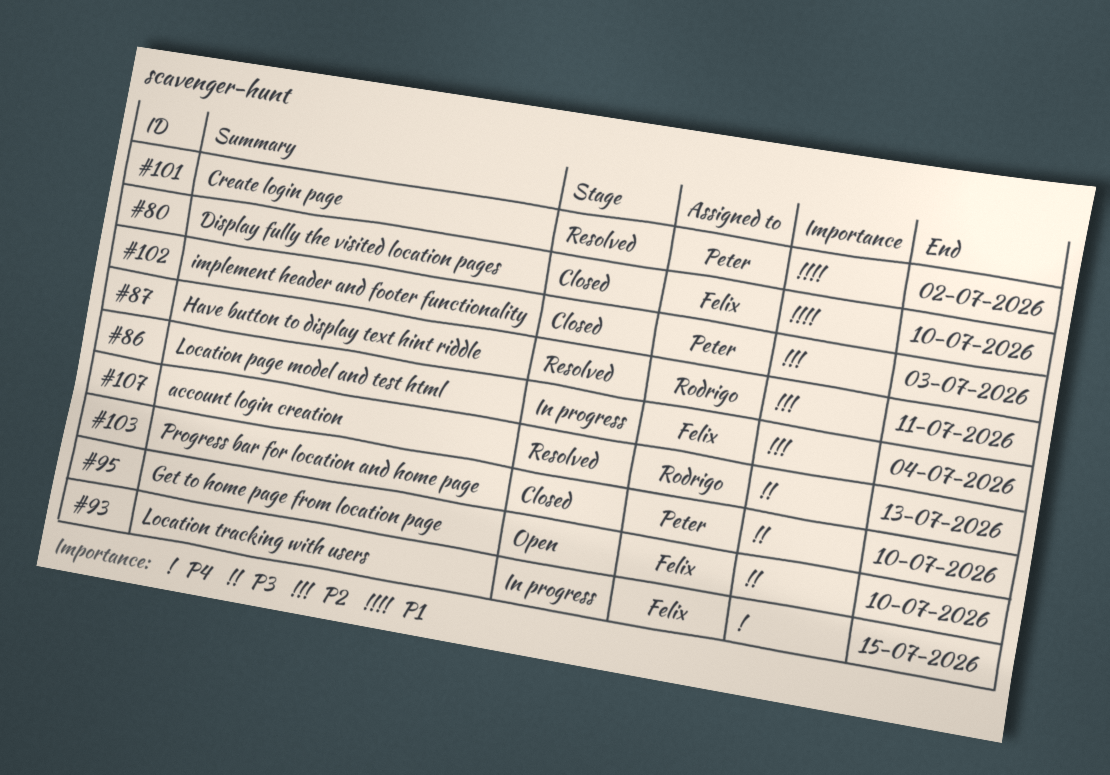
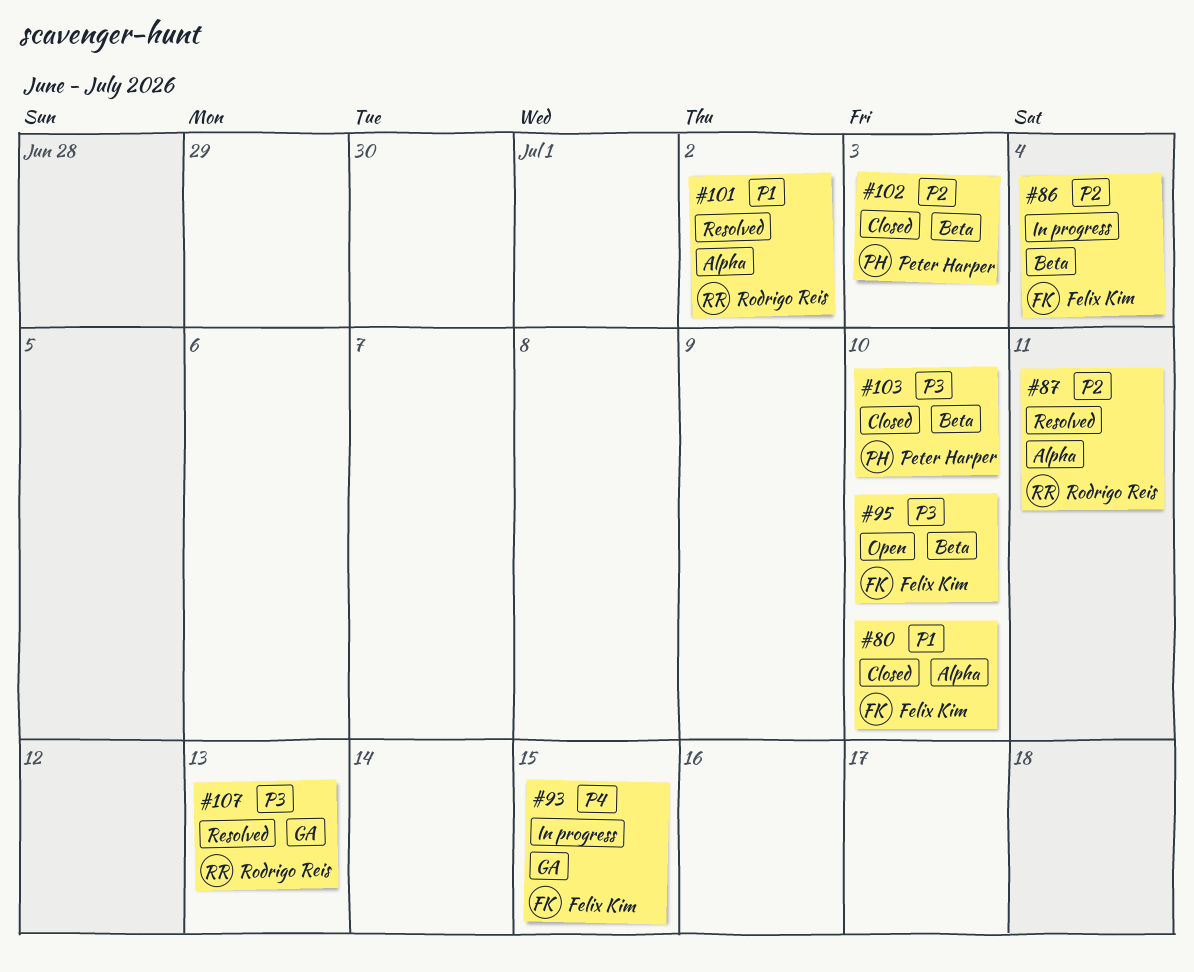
#101, owner: Peter Harper -> Rodrigo Reis

